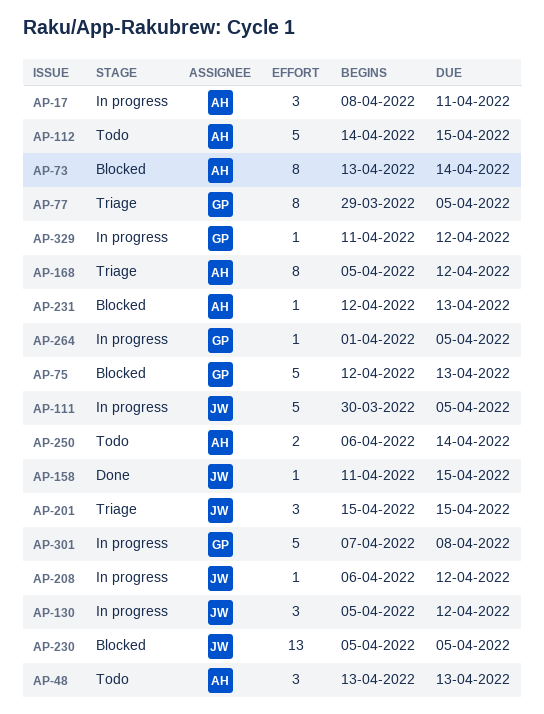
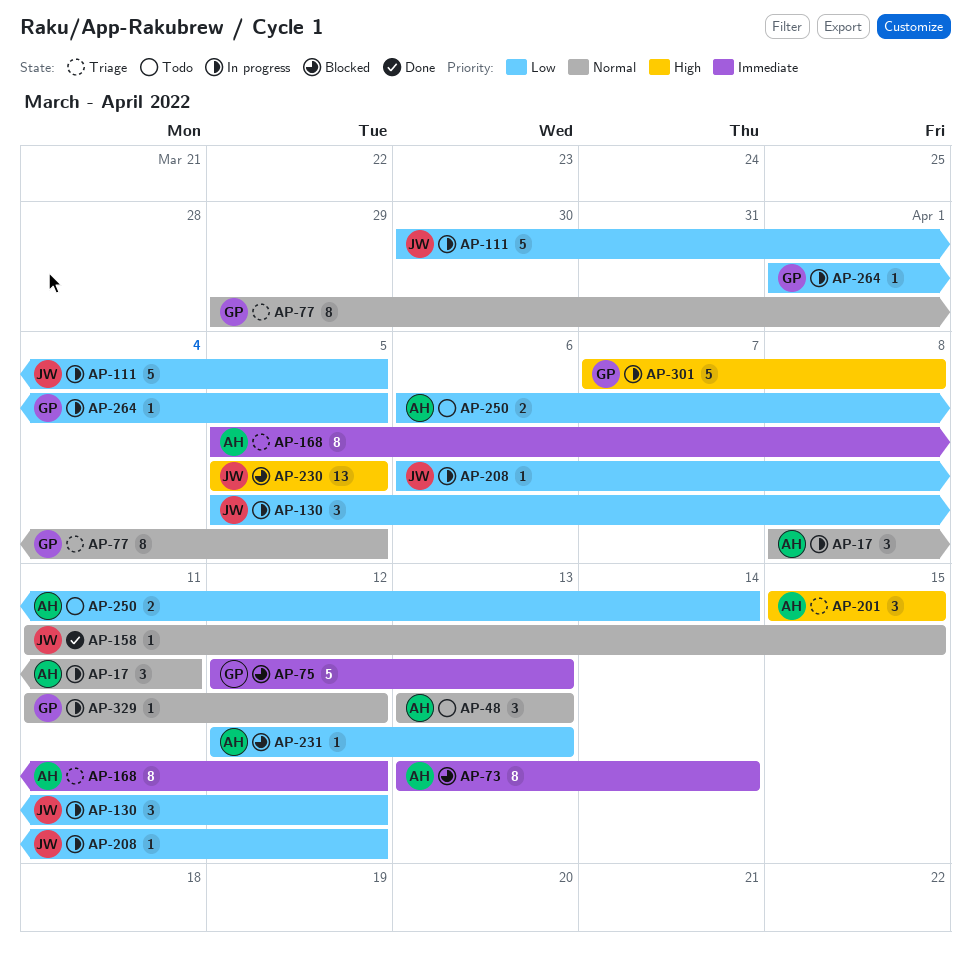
AP-112: present -> none
AP-201, owner: JW -> AH

